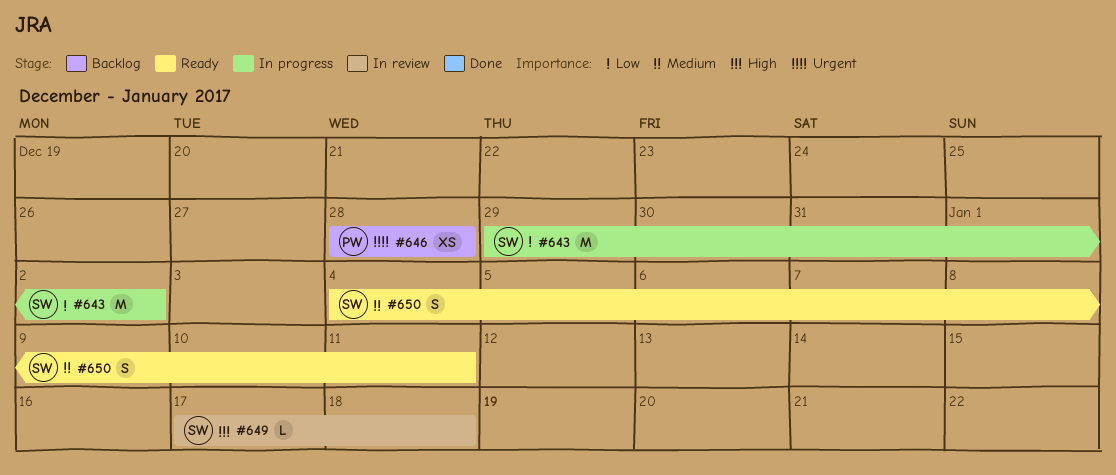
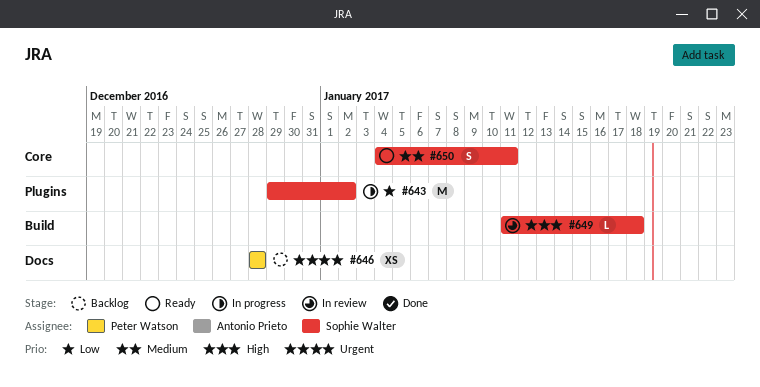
#649, start: Jan 17 -> Jan 11

